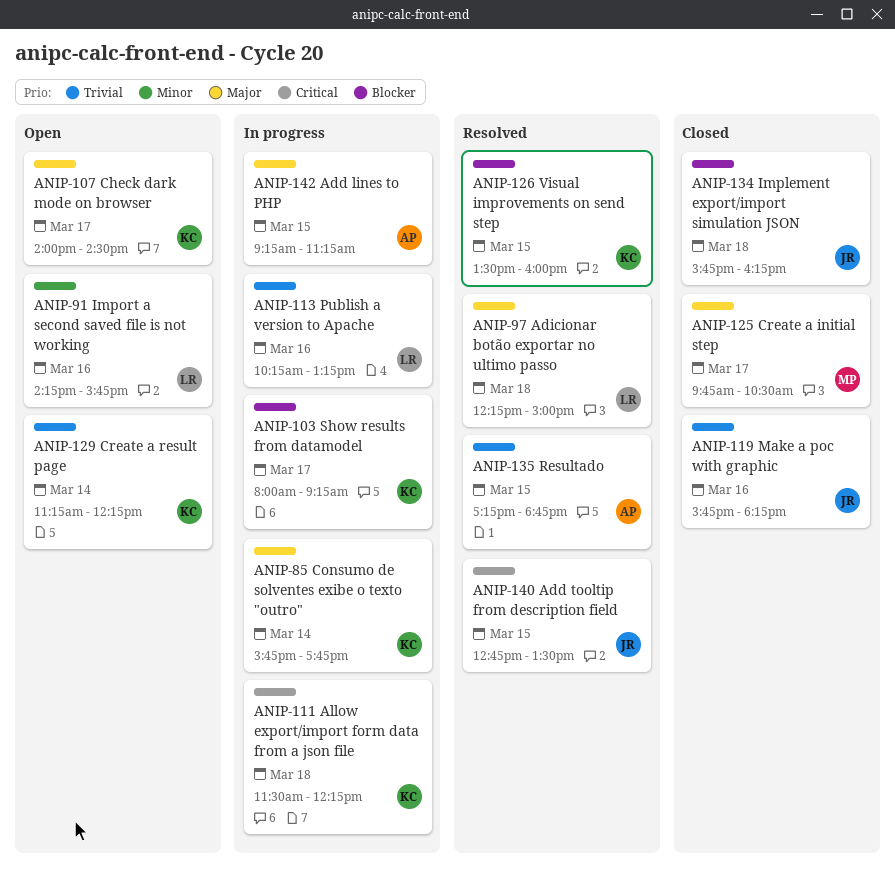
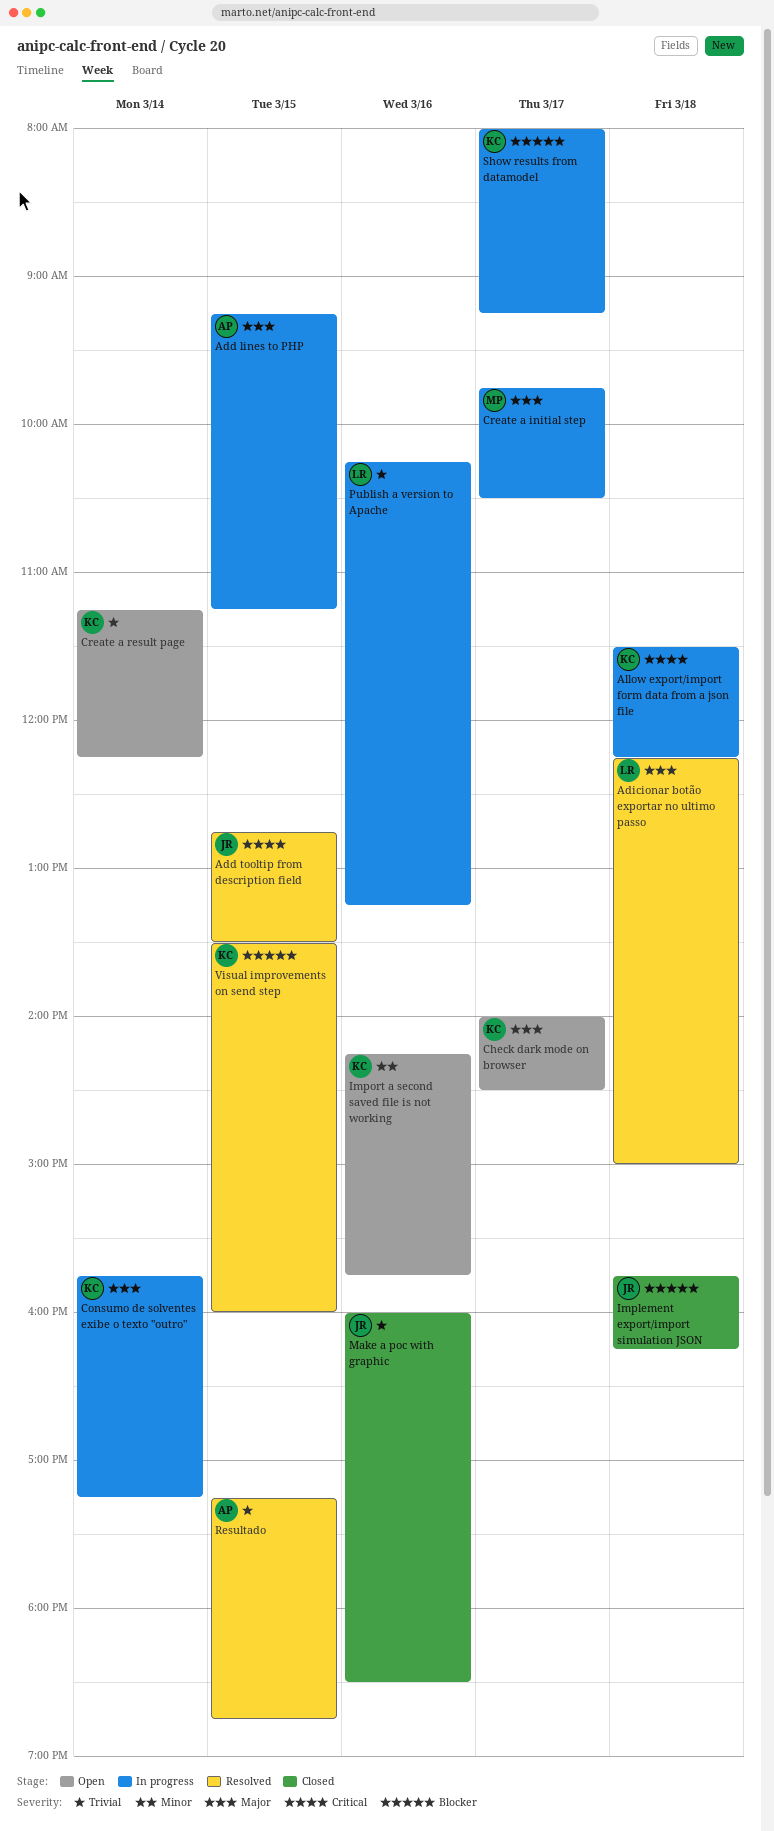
Consumo de solventes exibe o texto "outro", ends: 17:45 -> 17:15
Create a initial step, status: Closed -> In progress
Import a second saved file is not working, owner: LR -> KC
Make a poc with graphic, begins: 15:45 -> 16:00
Make a poc with graphic, ends: 18:15 -> 18:30

